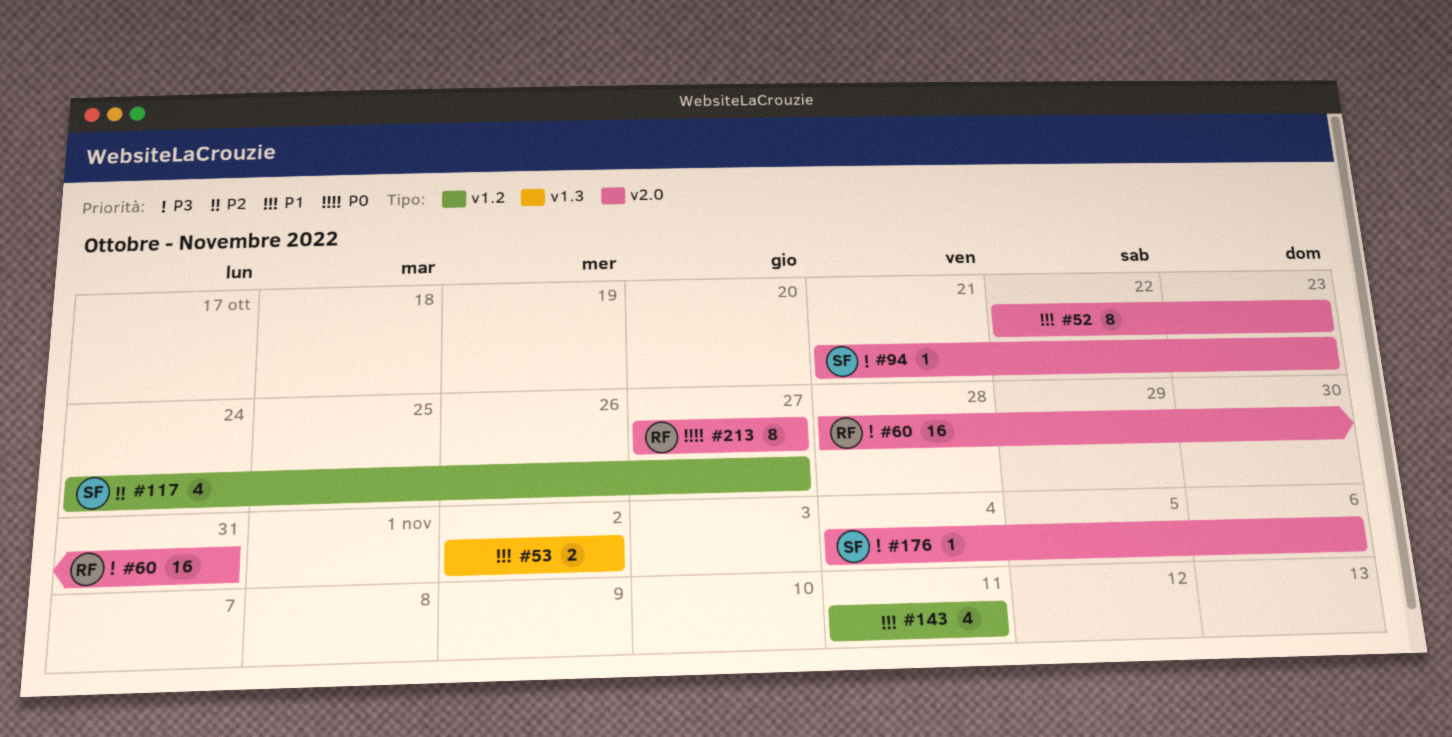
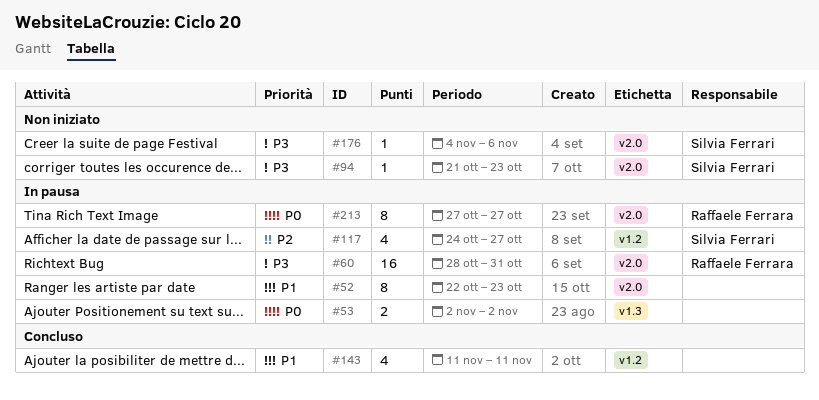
#53, priority: P1 -> P0

